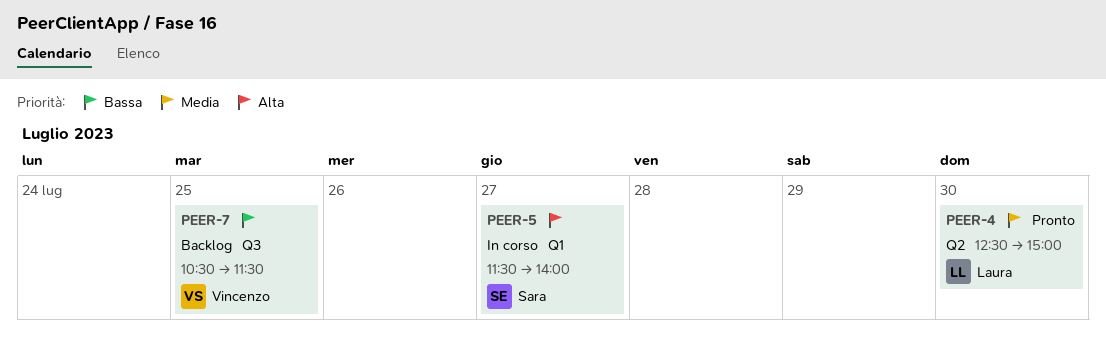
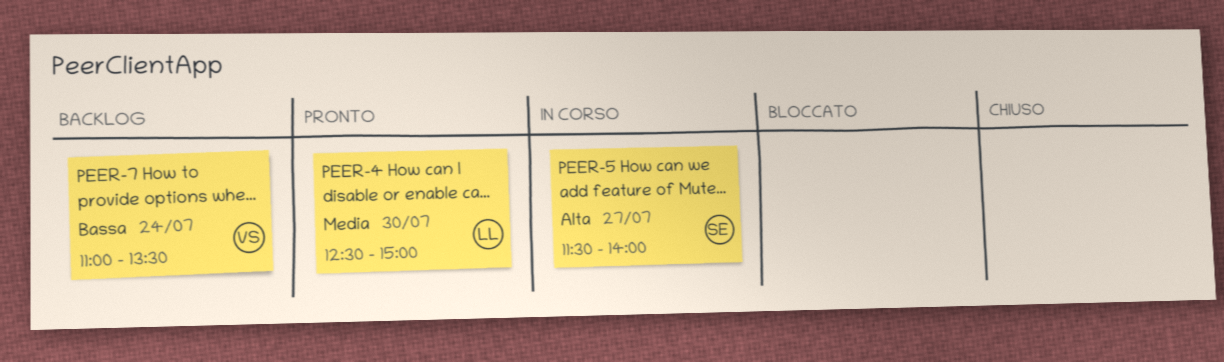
PEER-7, day: Jul 25 -> Jul 24
PEER-7, begins: 10:30 -> 11:00
PEER-7, ends: 11:30 -> 13:30

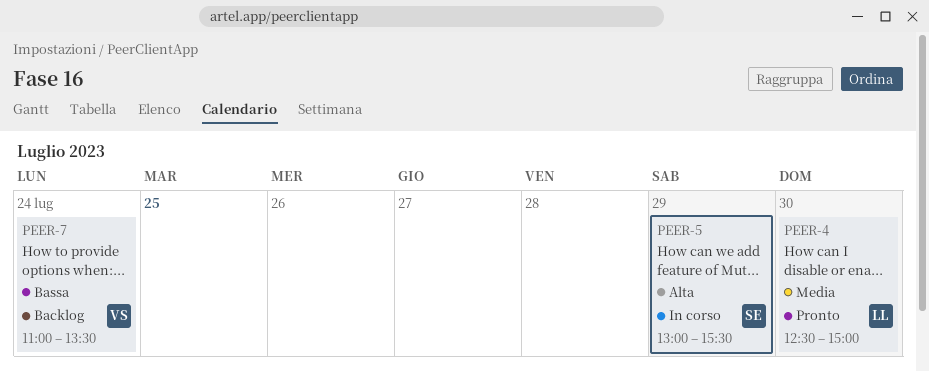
PEER-5, day: Jul 27 -> Jul 29
PEER-5, begins: 11:30 -> 13:00
PEER-5, ends: 14:00 -> 15:30

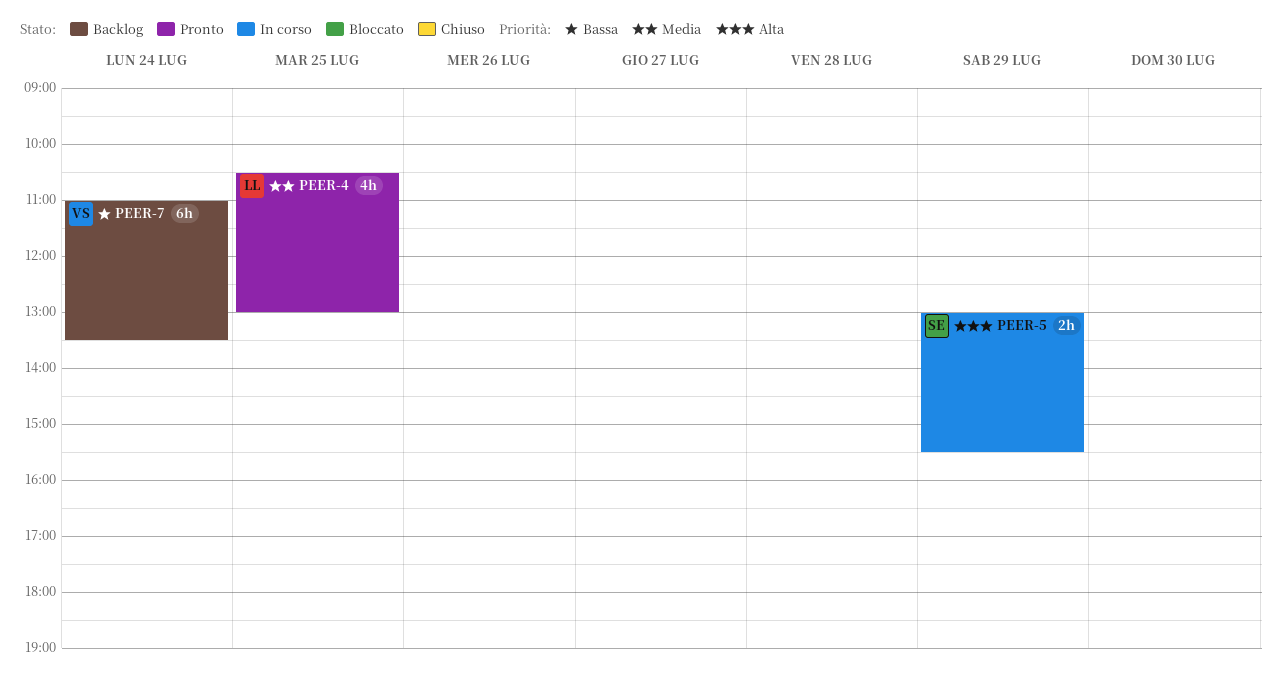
PEER-4, day: Jul 30 -> Jul 25
PEER-4, begins: 12:30 -> 10:30
PEER-4, ends: 15:00 -> 13:00

